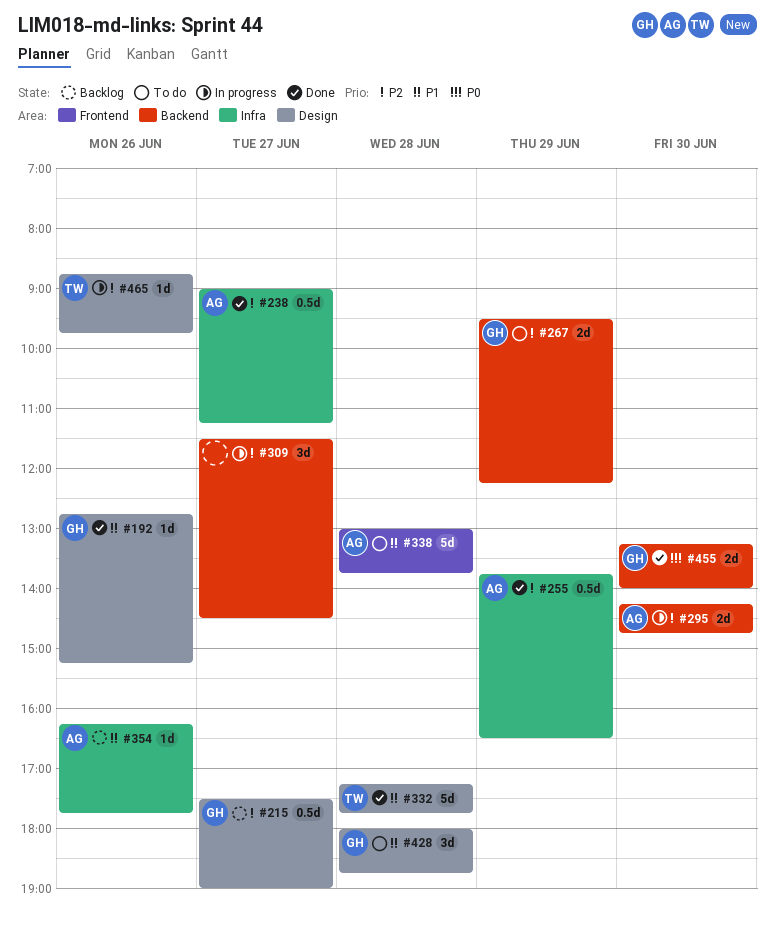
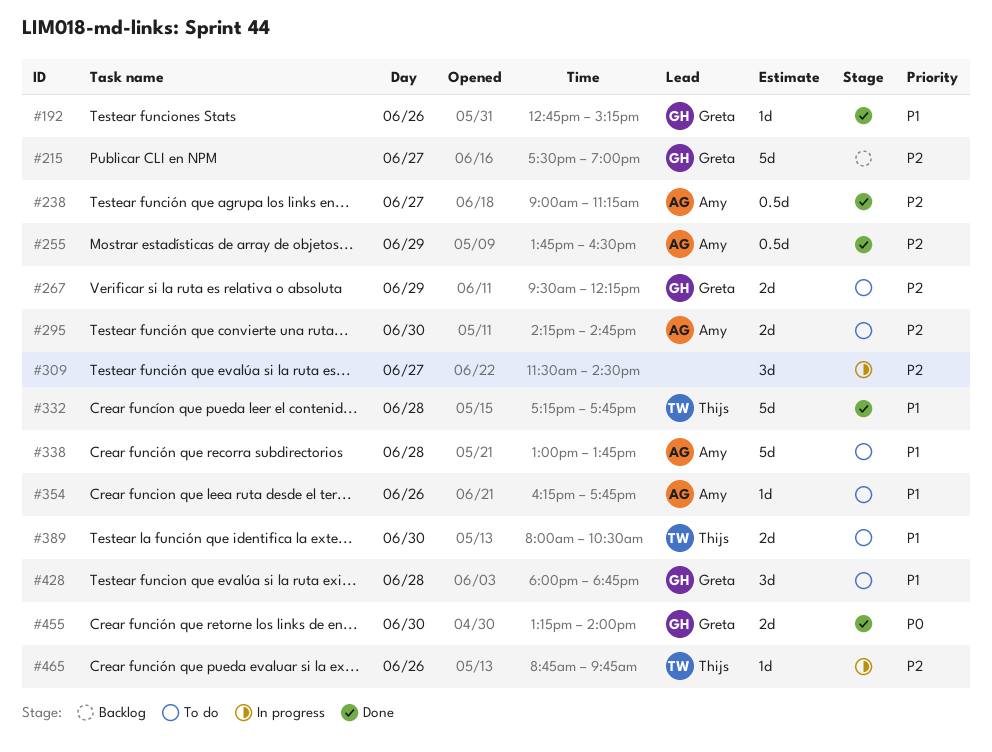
#215, estimate: 0.5d -> 5d
#295, status: In progress -> To do
#354, status: Backlog -> To do
#389: none -> present

